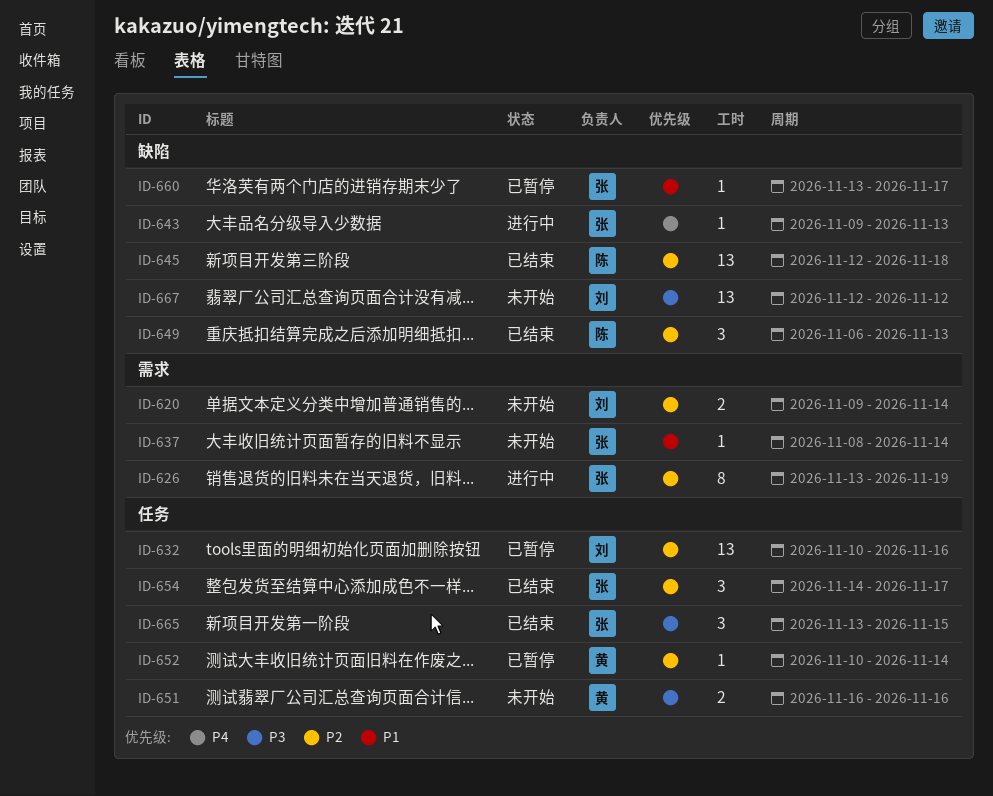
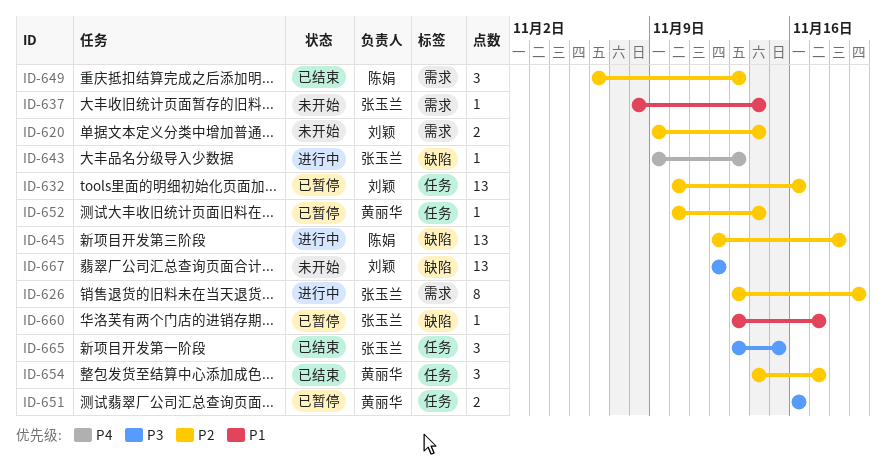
ID-645, status: 已结束 -> 进行中
ID-649, label: 缺陷 -> 需求
ID-651, status: 未开始 -> 已暂停
ID-654, owner: 张玉兰 -> 黄丽华

